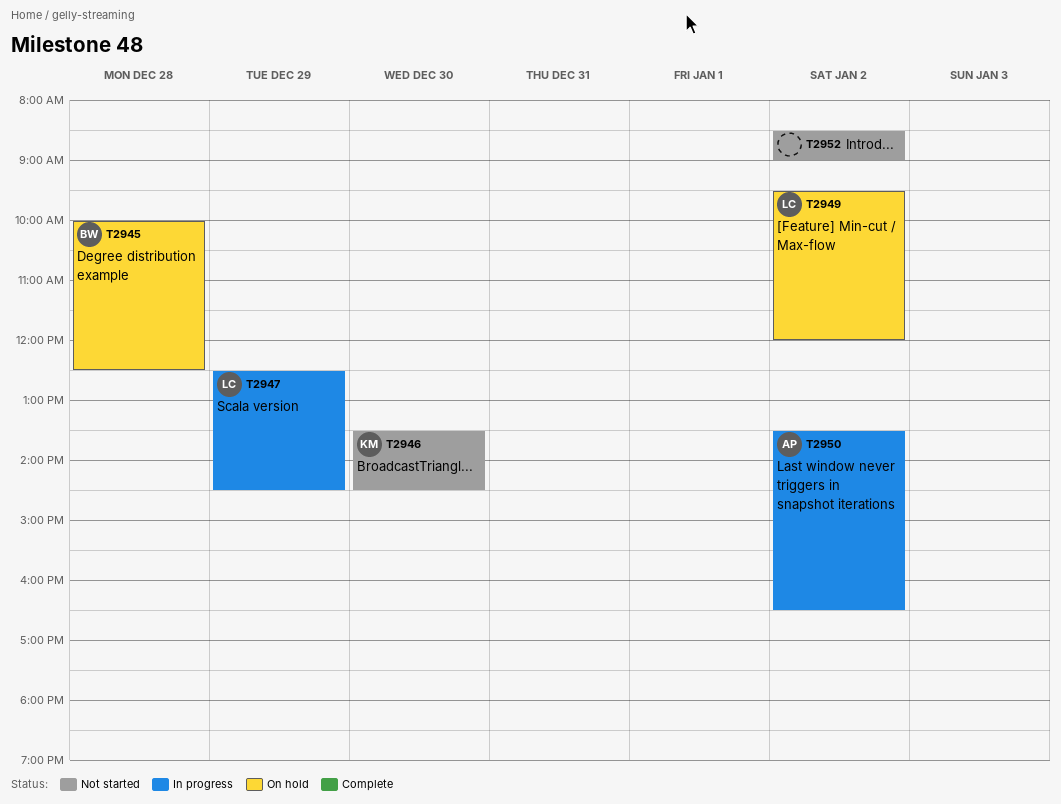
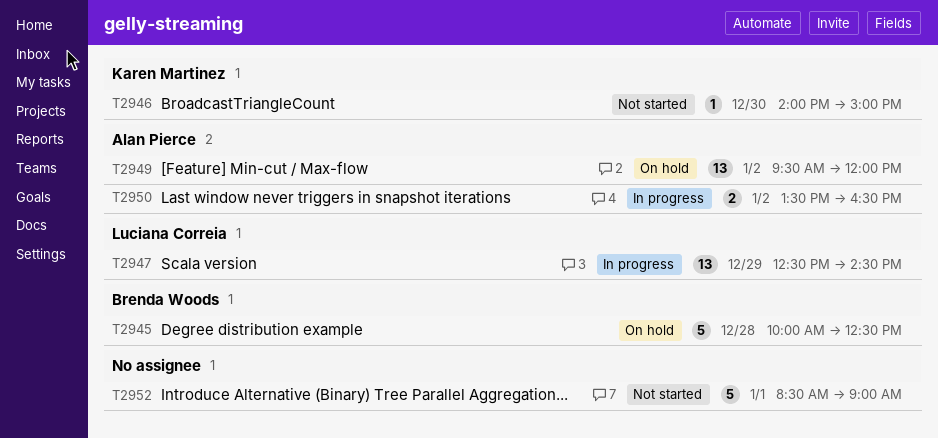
T2946, begins: 13:30 -> 14:00
T2946, ends: 14:30 -> 15:00
T2949, owner: Luciana Correia -> Alan Pierce
T2952, day: Jan 2 -> Jan 1

